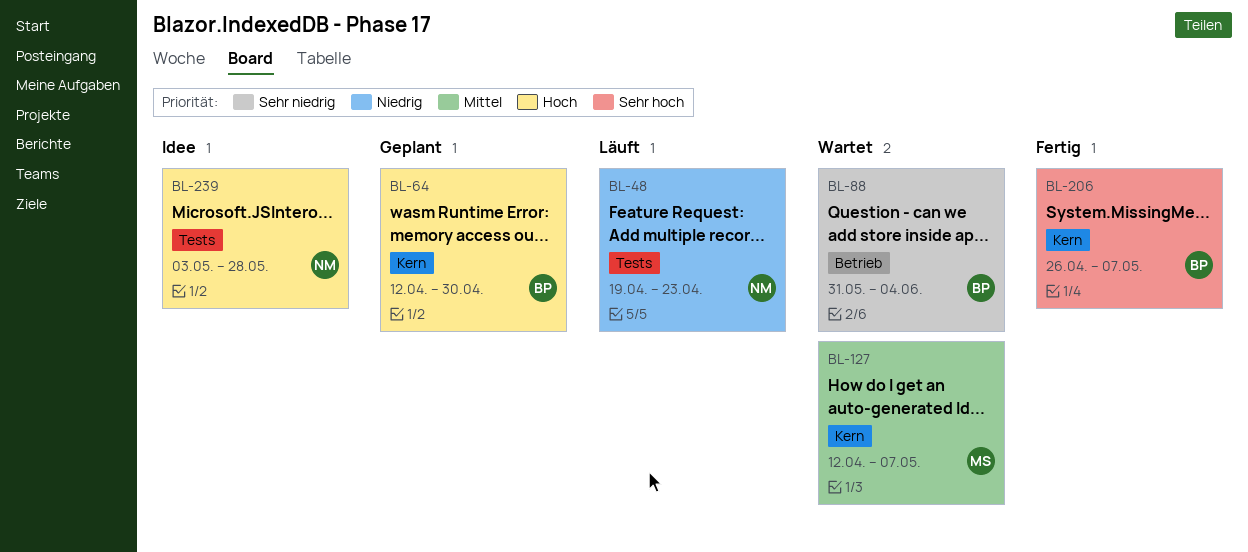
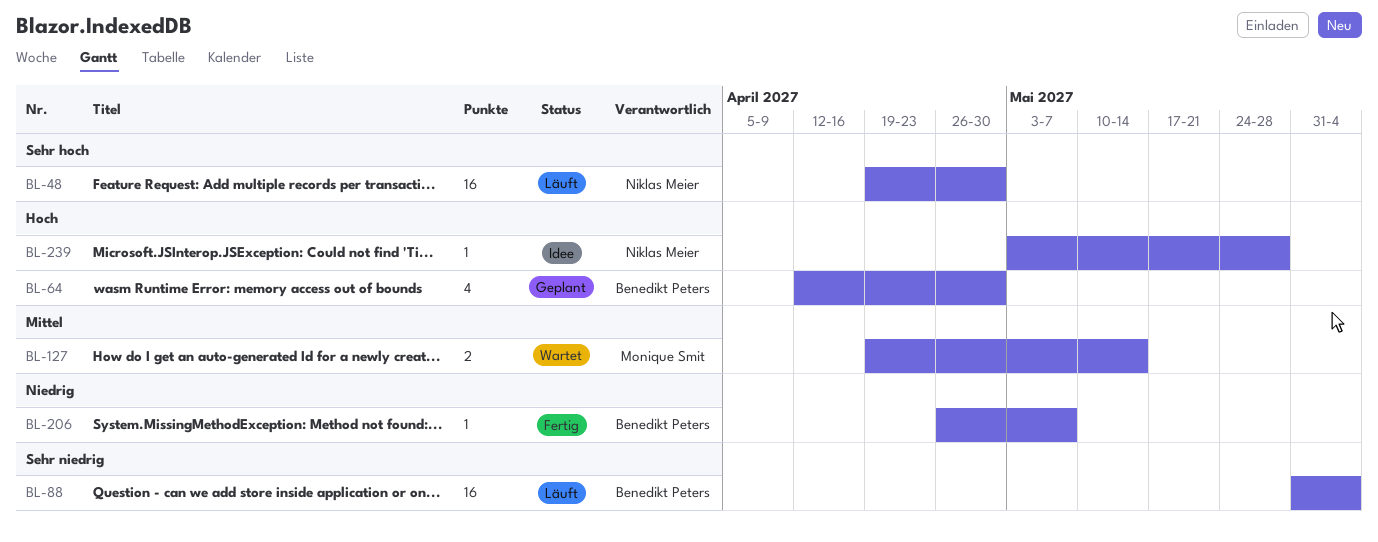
BL-48, priority: Niedrig -> Sehr hoch
BL-48, due: Apr 23 -> Apr 30
BL-88, status: Wartet -> Läuft
BL-127, start: Apr 12 -> Apr 19
BL-127, due: May 7 -> May 14
BL-206, priority: Sehr hoch -> Niedrig

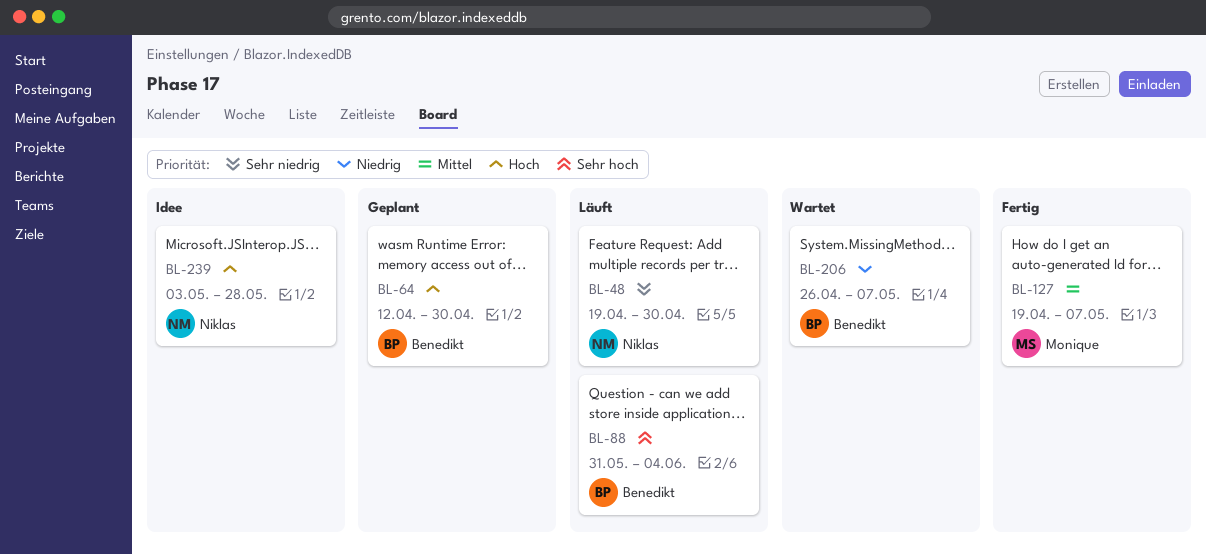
BL-48, priority: Sehr hoch -> Sehr niedrig
BL-88, priority: Sehr niedrig -> Sehr hoch
BL-127, status: Wartet -> Fertig
BL-127, due: May 14 -> May 7
BL-206, status: Fertig -> Wartet

